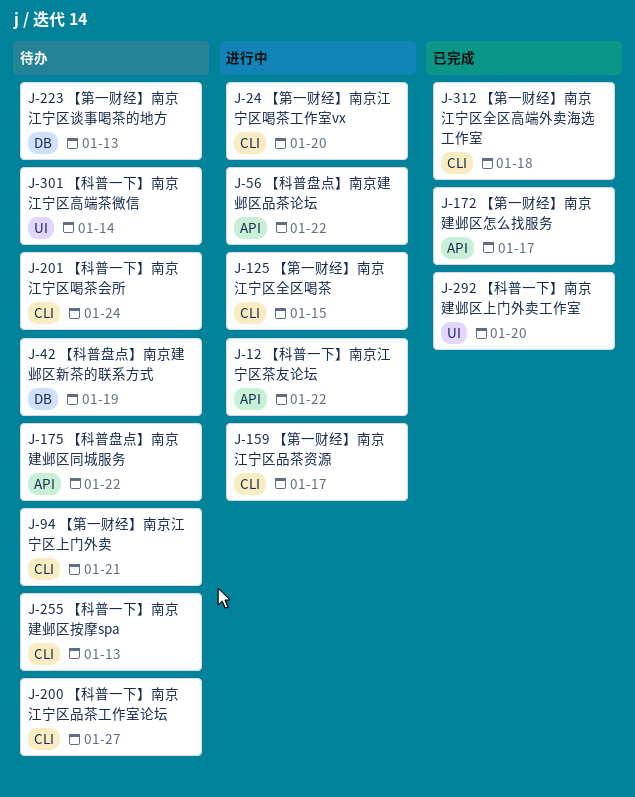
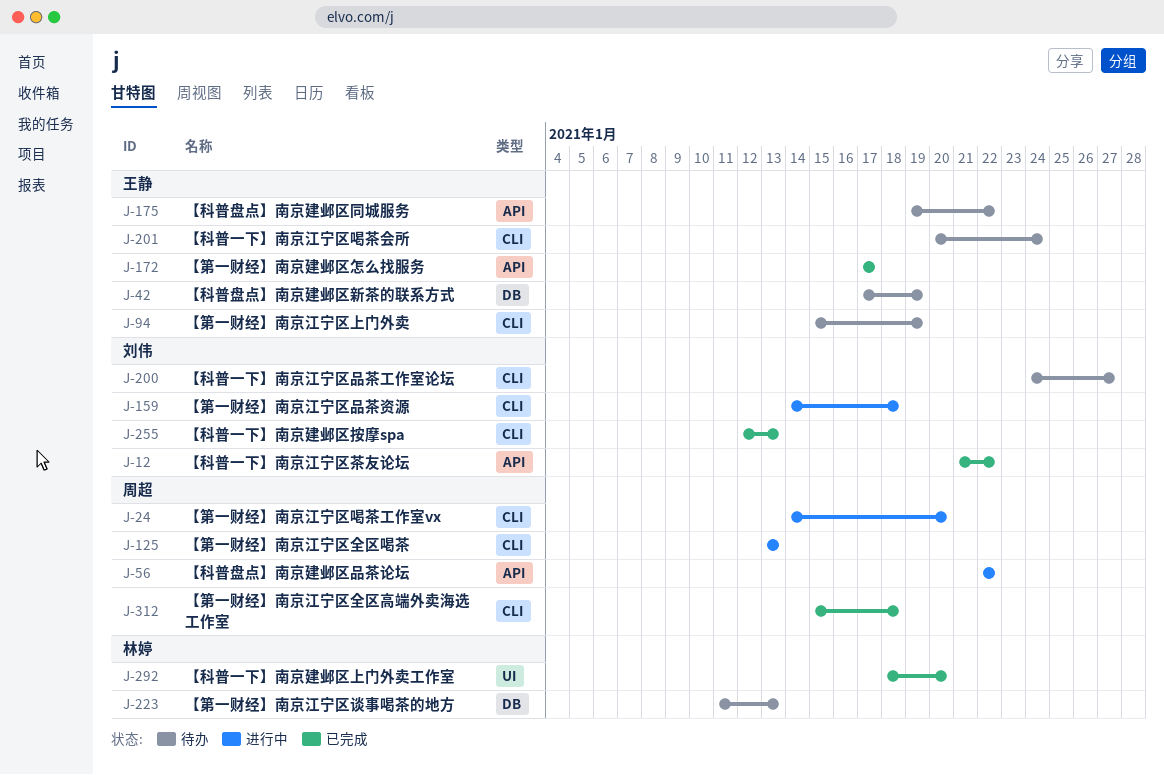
J-12, status: 进行中 -> 已完成
J-94, due: Jan 21 -> Jan 19
J-125, due: Jan 15 -> Jan 13
J-159, due: Jan 17 -> Jan 18
J-255, status: 待办 -> 已完成
J-301: present -> none

